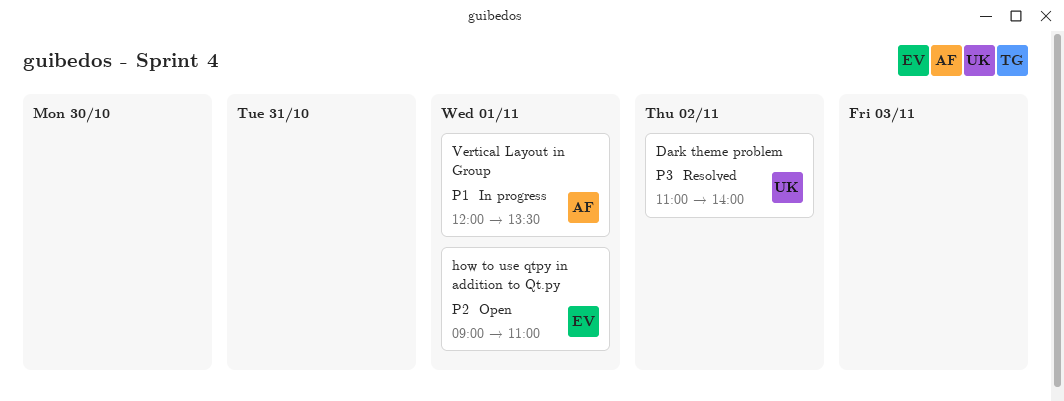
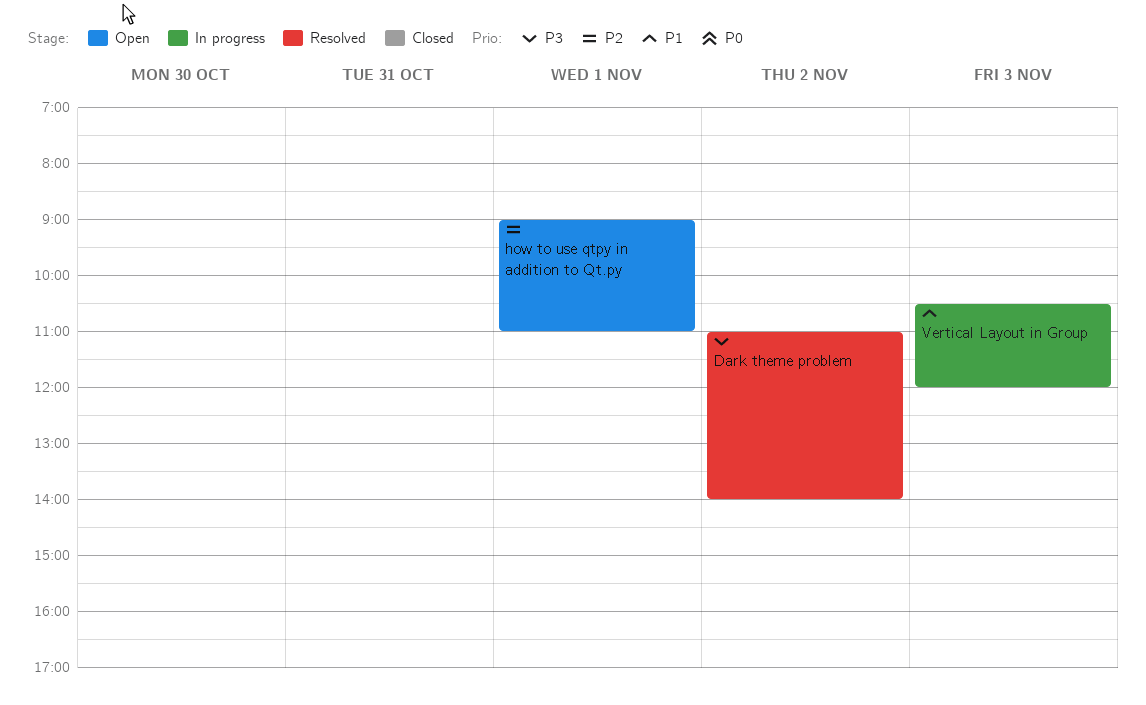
Vertical Layout in Group, day: Nov 1 -> Nov 3
Vertical Layout in Group, begins: 12:00 -> 10:30
Vertical Layout in Group, ends: 13:30 -> 12:00

